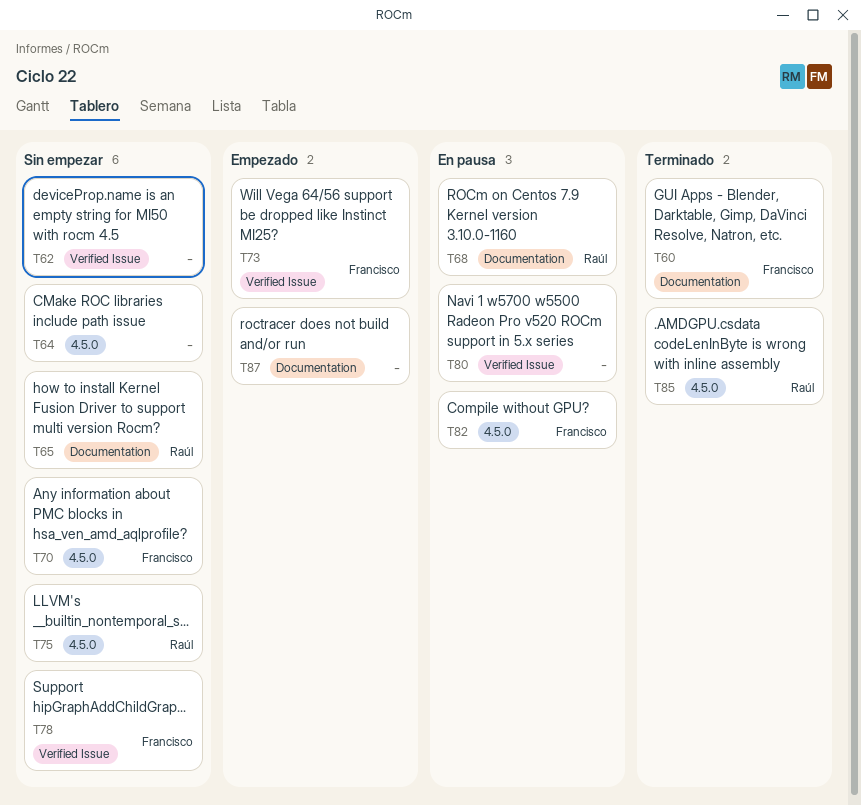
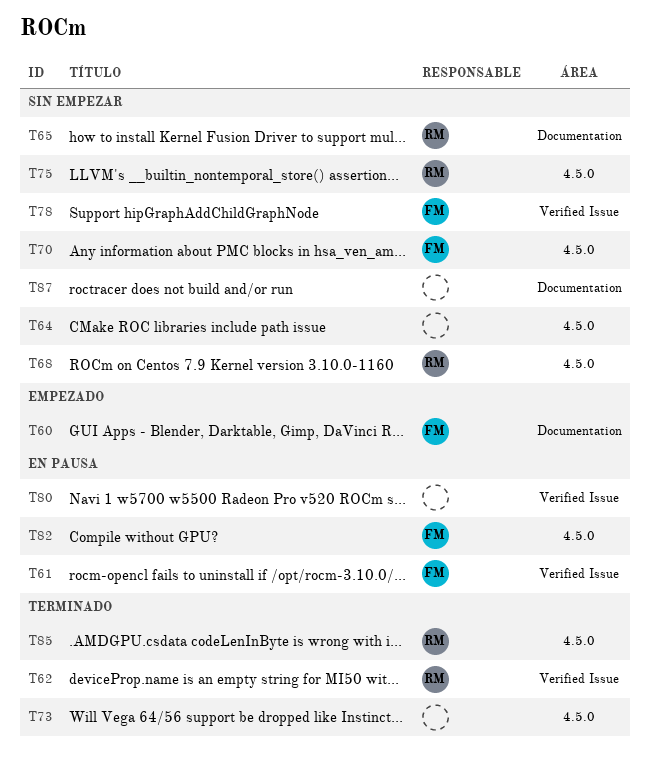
T60, status: Terminado -> Empezado
T61: none -> present
T62, status: Sin empezar -> Terminado
T62, owner: none -> Raúl
T68, status: En pausa -> Sin empezar
T68, label: Documentation -> 4.5.0
T73, status: Empezado -> Terminado
T73, owner: Francisco -> none
T73, label: Verified Issue -> 4.5.0
T87, status: Empezado -> Sin empezar

